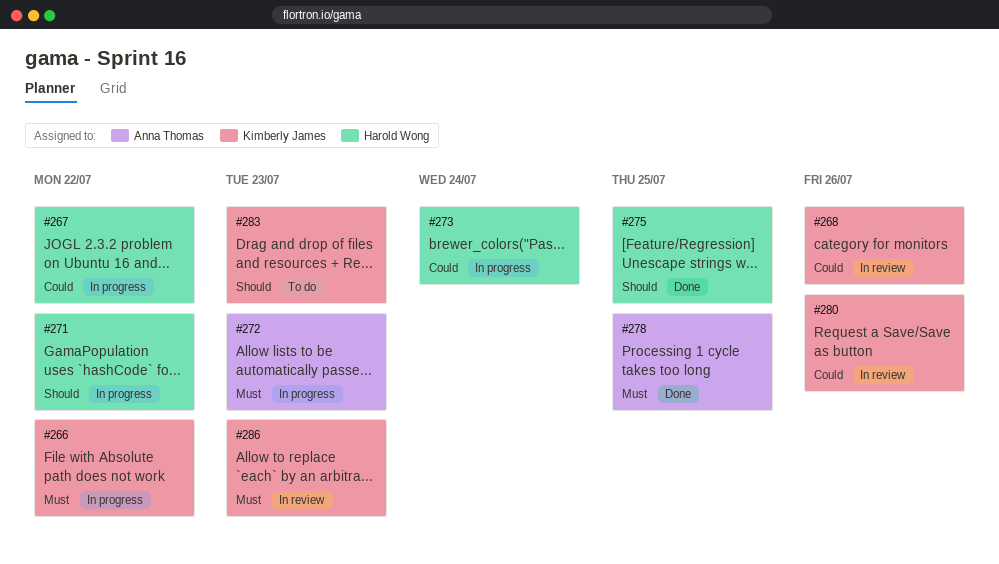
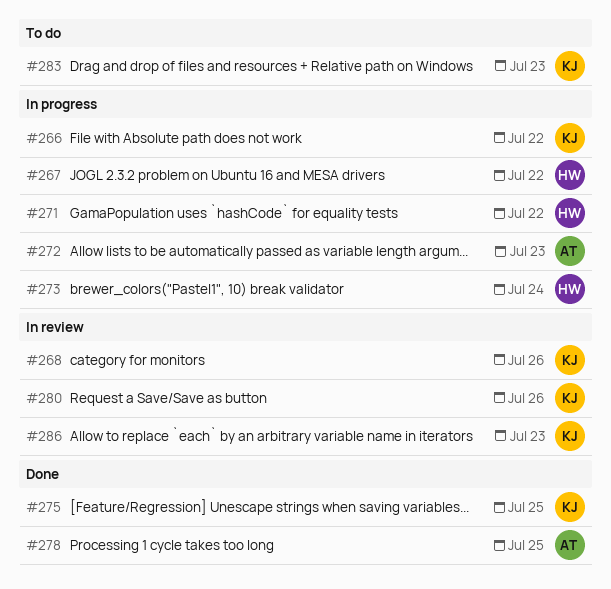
#275, owner: Harold Wong -> Kimberly James

